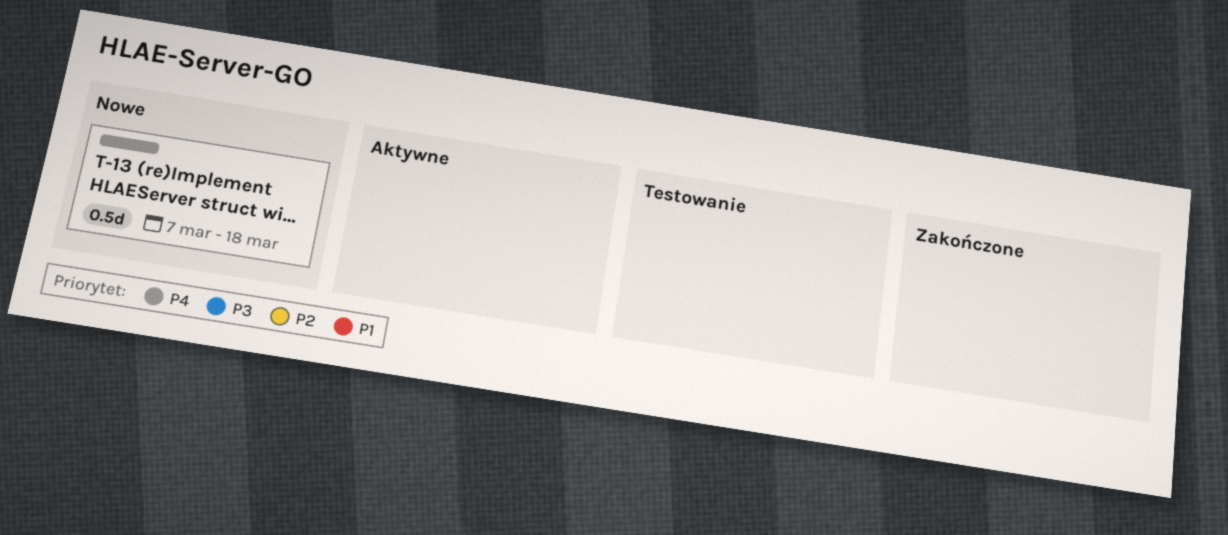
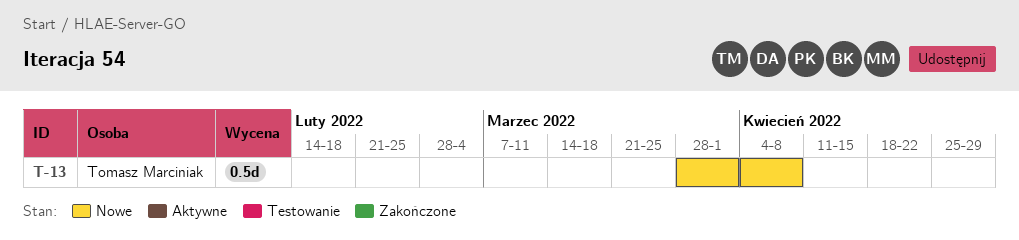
T-13, start: Mar 7 -> Mar 28
T-13, due: Mar 18 -> Apr 8

